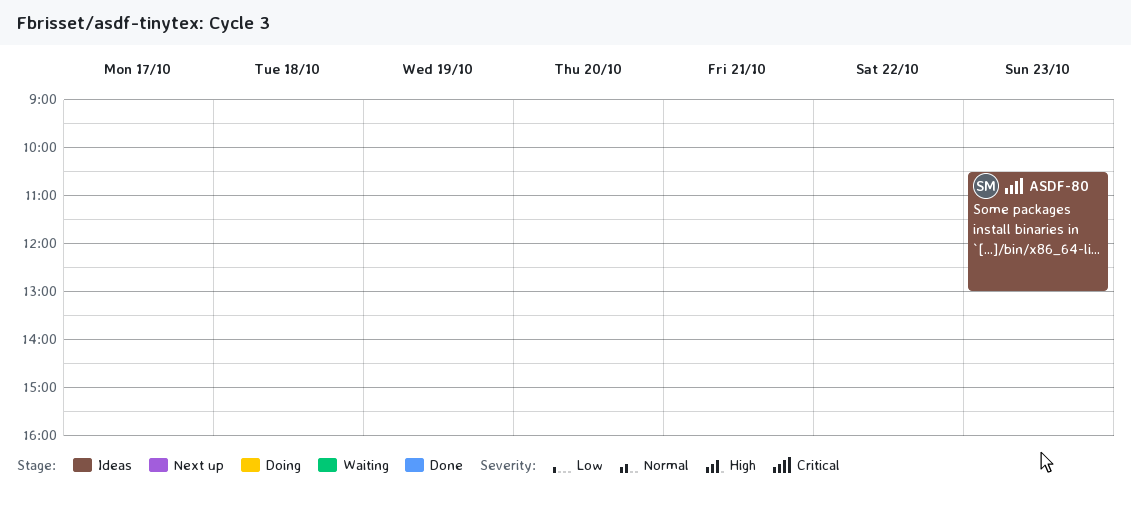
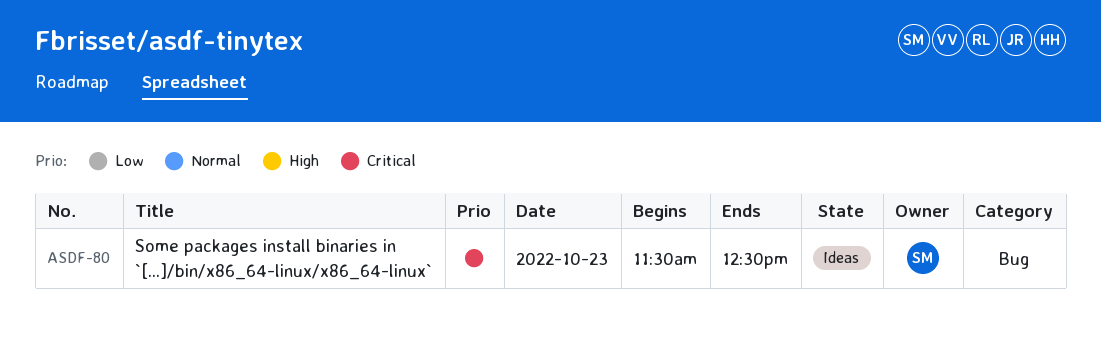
ASDF-80, begins: 10:30 -> 11:30
ASDF-80, ends: 13:00 -> 12:30

